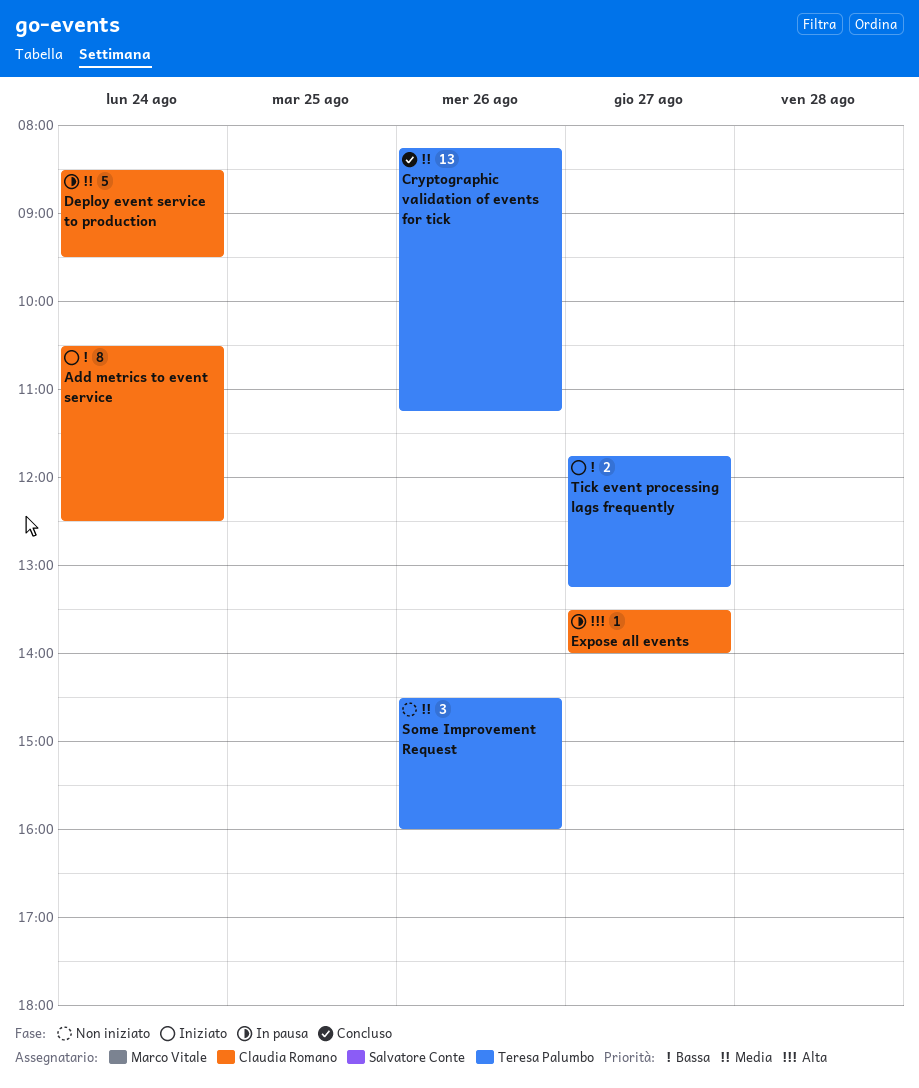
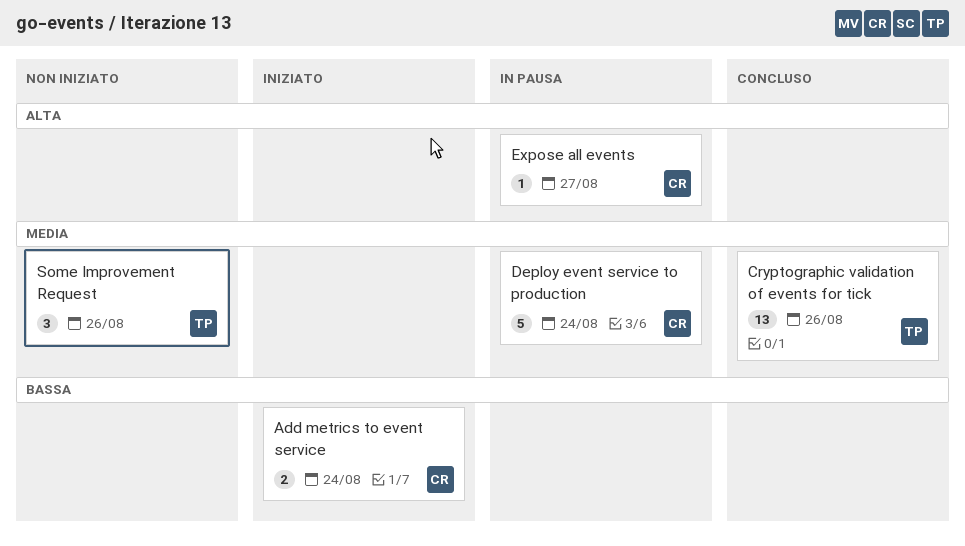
Add metrics to event service, estimate: 8 -> 2
Tick event processing lags frequently: present -> none

